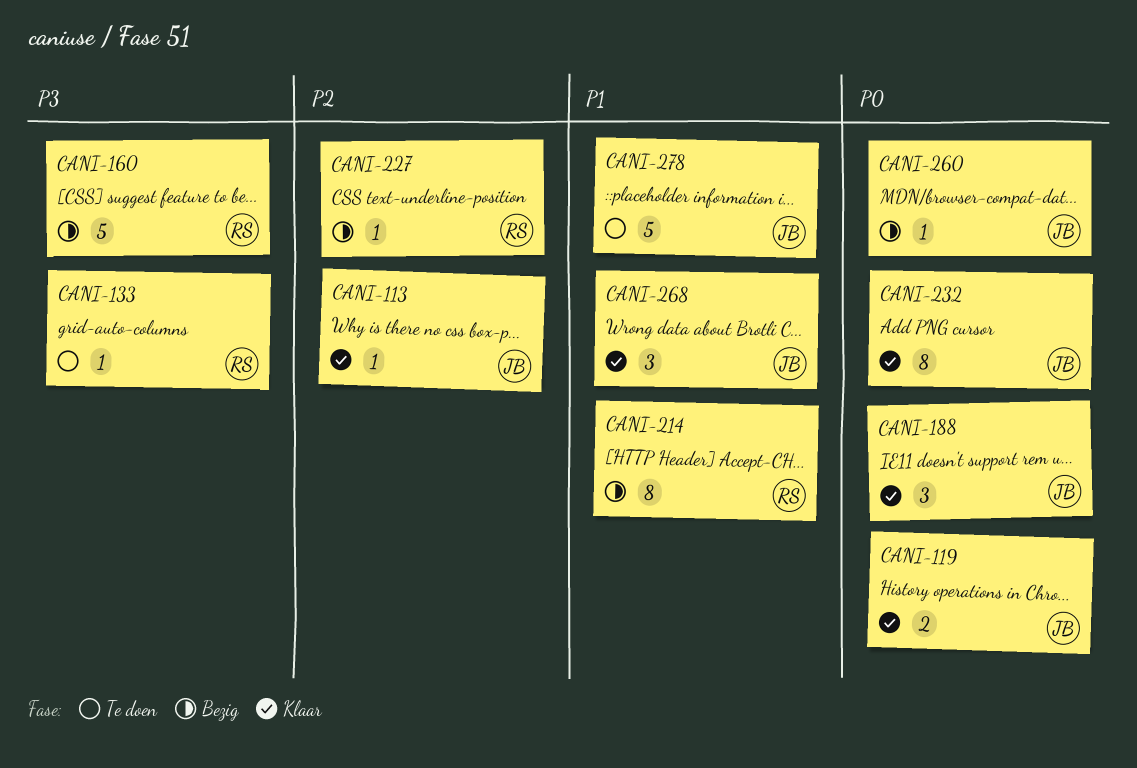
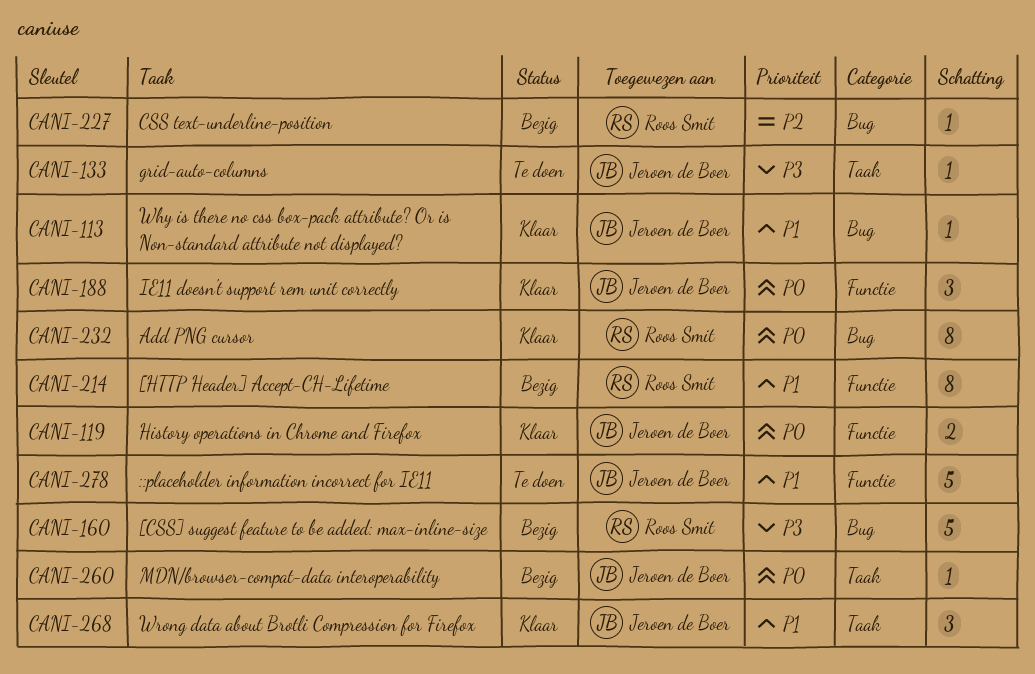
CANI-113, priority: P2 -> P1
CANI-133, owner: Roos Smit -> Jeroen de Boer
CANI-232, owner: Jeroen de Boer -> Roos Smit

